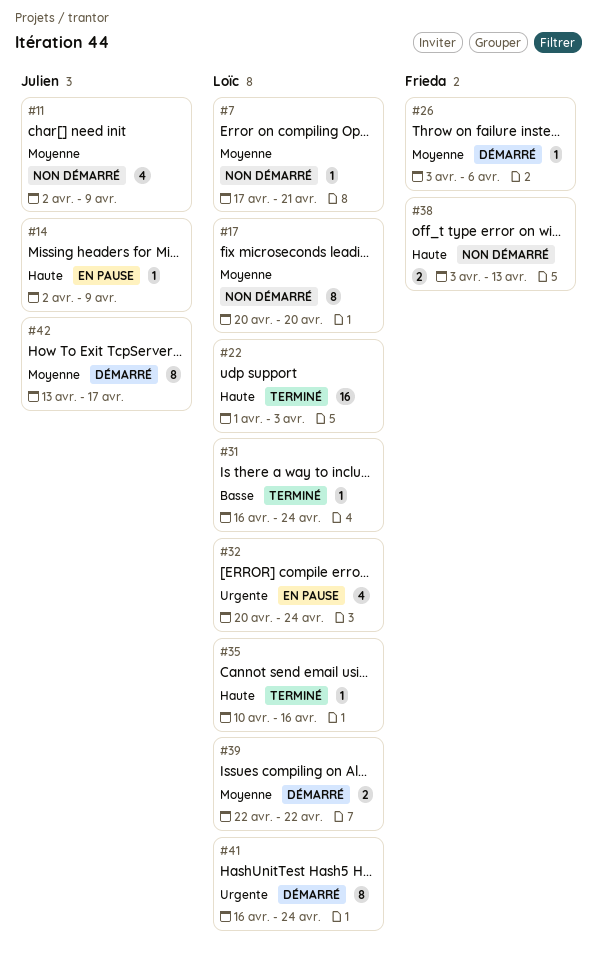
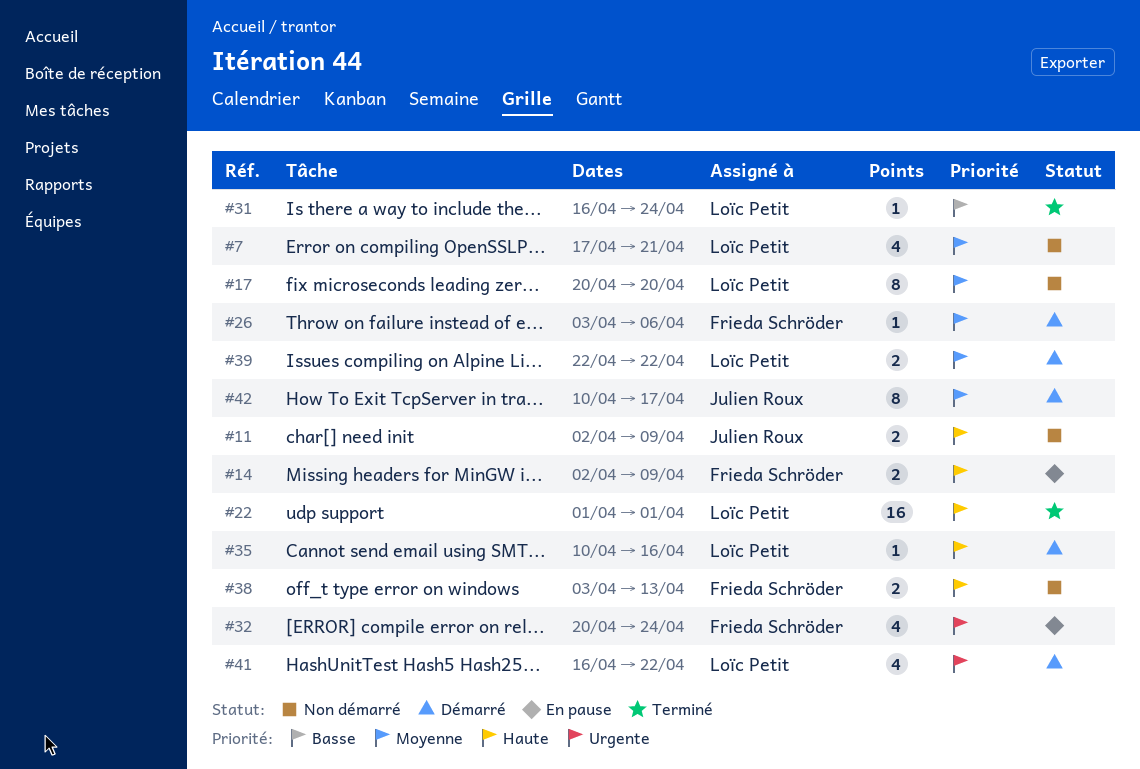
#7, estimate: 1 -> 4
#11, priority: Moyenne -> Haute
#11, estimate: 4 -> 2
#14, owner: Julien Roux -> Frieda Schröder
#14, estimate: 1 -> 2
#22, due: Apr 3 -> Apr 1
#32, owner: Loïc Petit -> Frieda Schröder
#35, status: Terminé -> Démarré
#41, estimate: 8 -> 4
#41, due: Apr 24 -> Apr 22
#42, start: Apr 13 -> Apr 10

